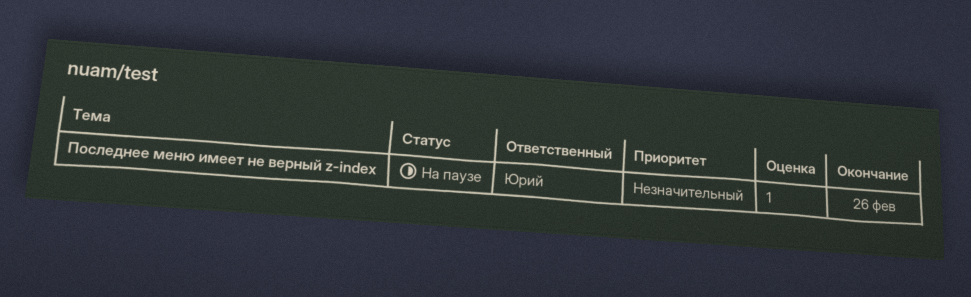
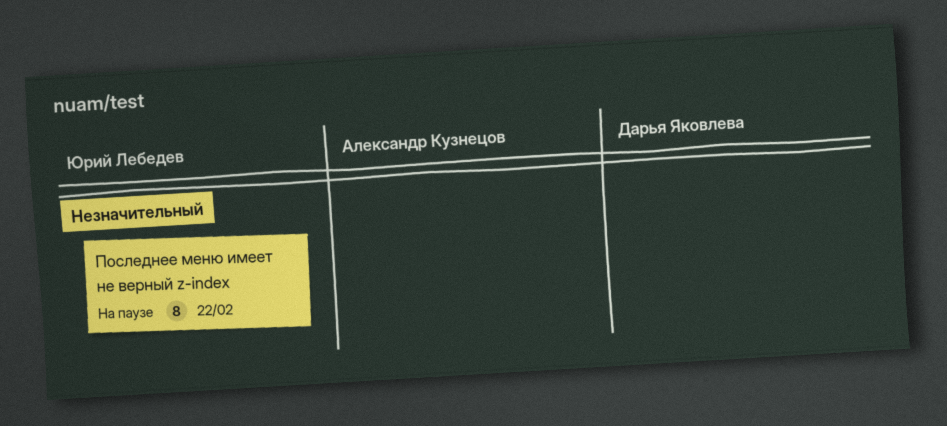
Последнее меню имеет не верный z-index, estimate: 1 -> 8
Последнее меню имеет не верный z-index, due: Feb 26 -> Feb 22

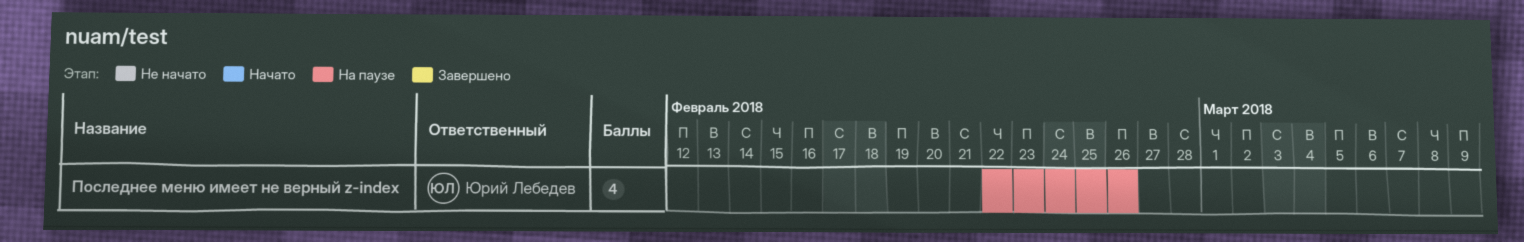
Последнее меню имеет не верный z-index, estimate: 8 -> 4
Последнее меню имеет не верный z-index, due: Feb 22 -> Feb 26

